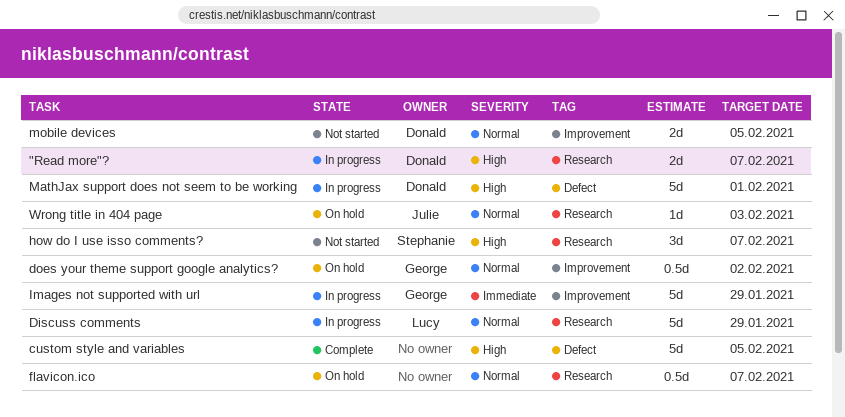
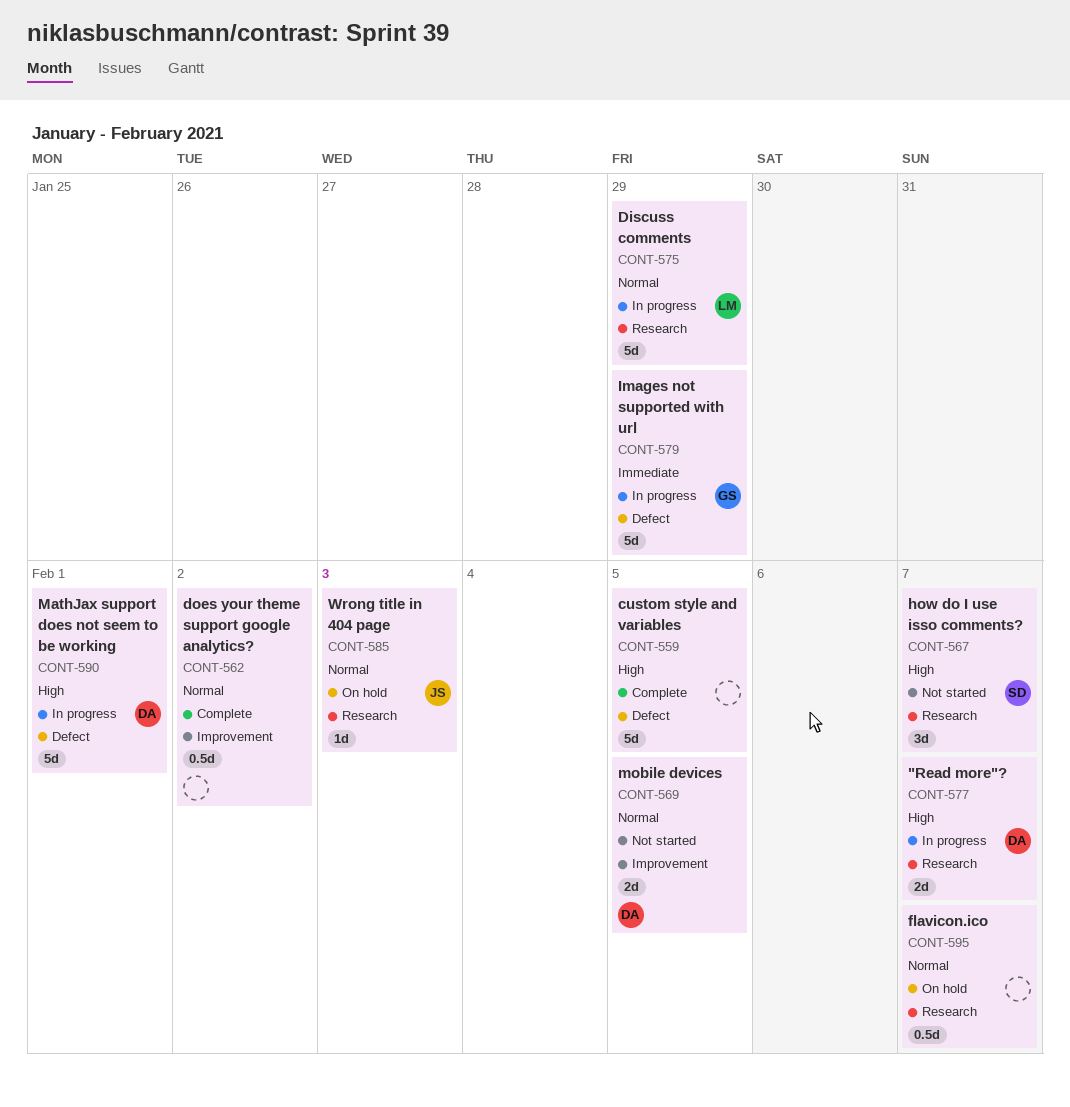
does your theme support google analytics?, status: On hold -> Complete
does your theme support google analytics?, owner: George -> none
Images not supported with url, label: Improvement -> Defect

